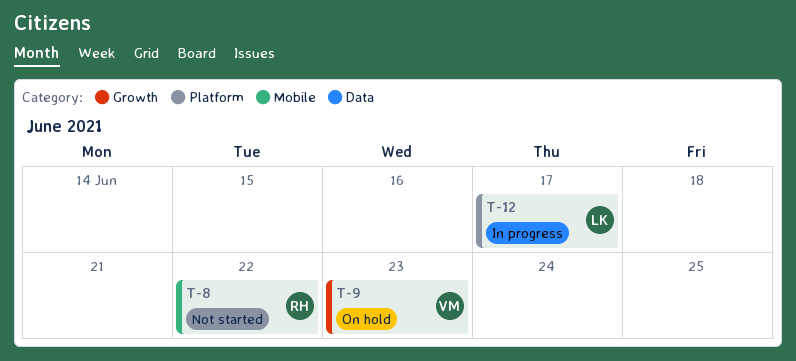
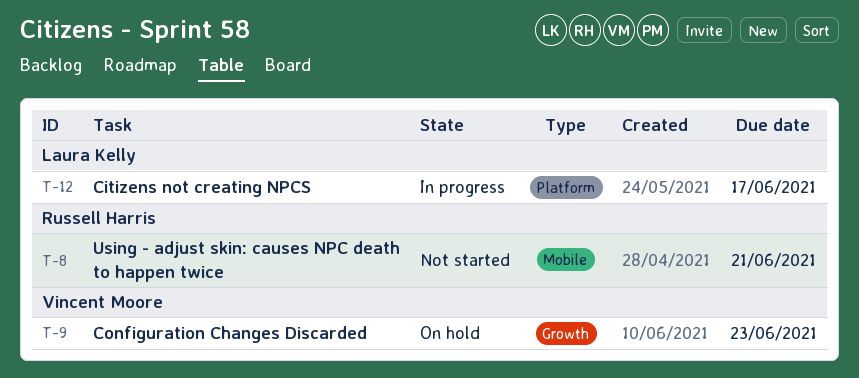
T-8, due: Jun 22 -> Jun 21

